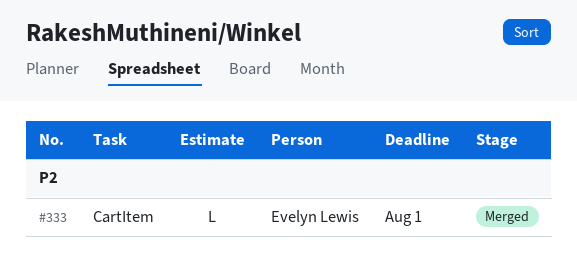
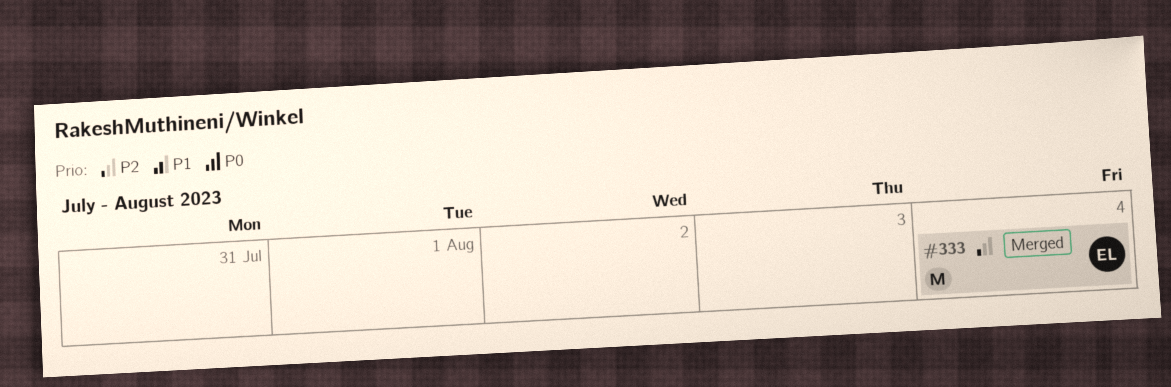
#333, estimate: L -> M
#333, due: Aug 1 -> Aug 4

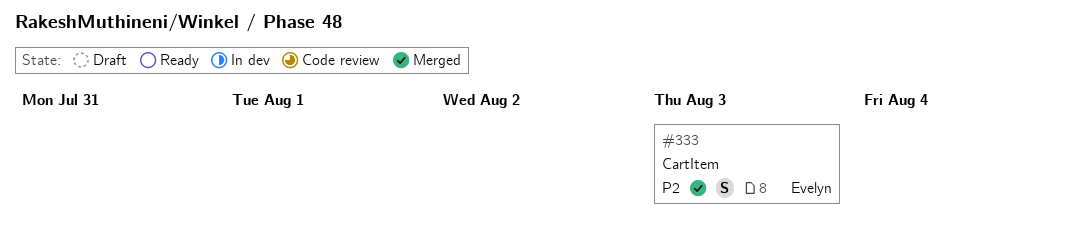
#333, estimate: M -> S
#333, due: Aug 4 -> Aug 3

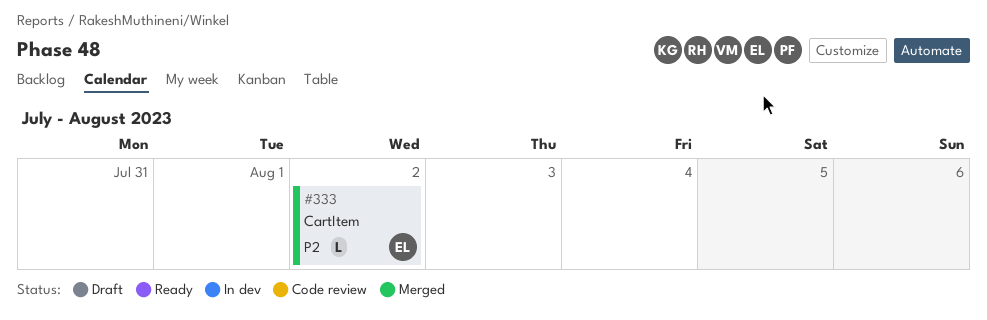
#333, estimate: S -> L
#333, due: Aug 3 -> Aug 2

